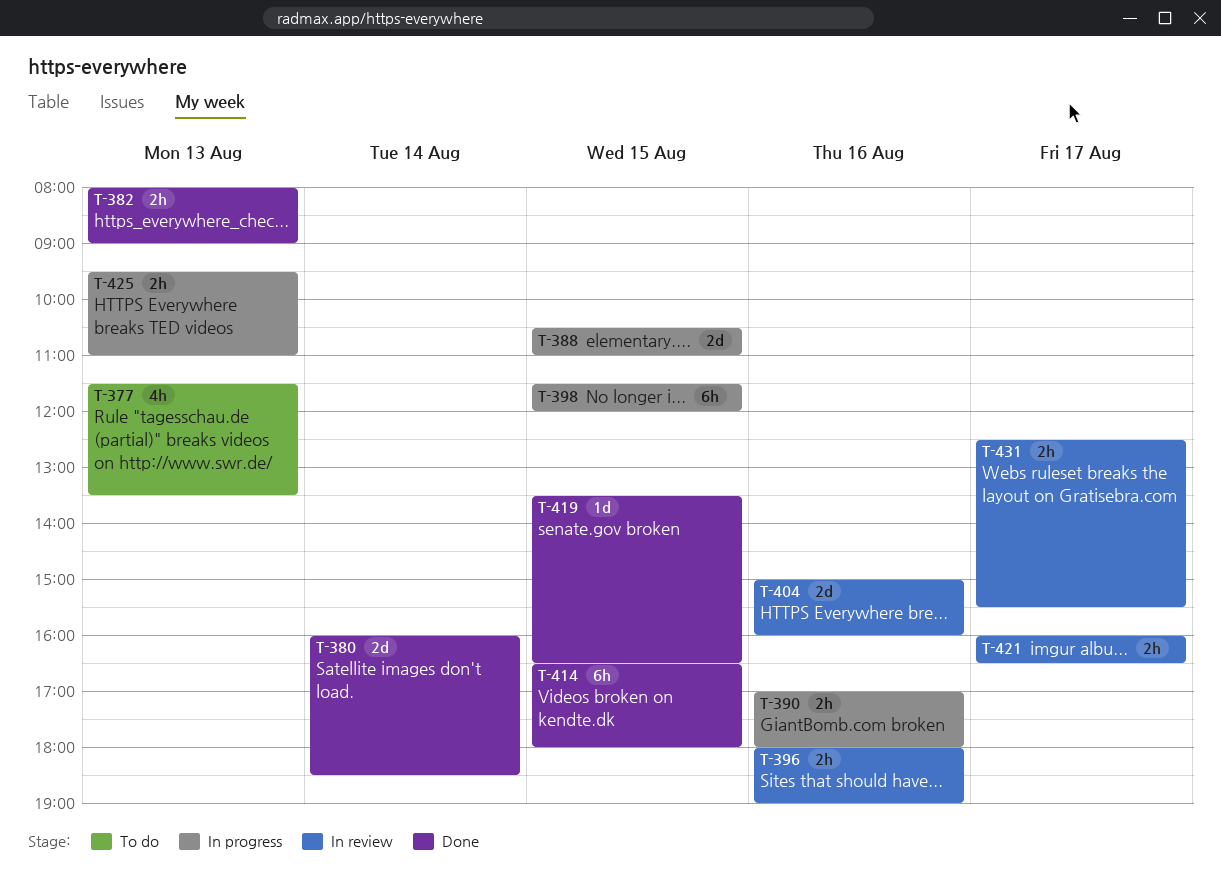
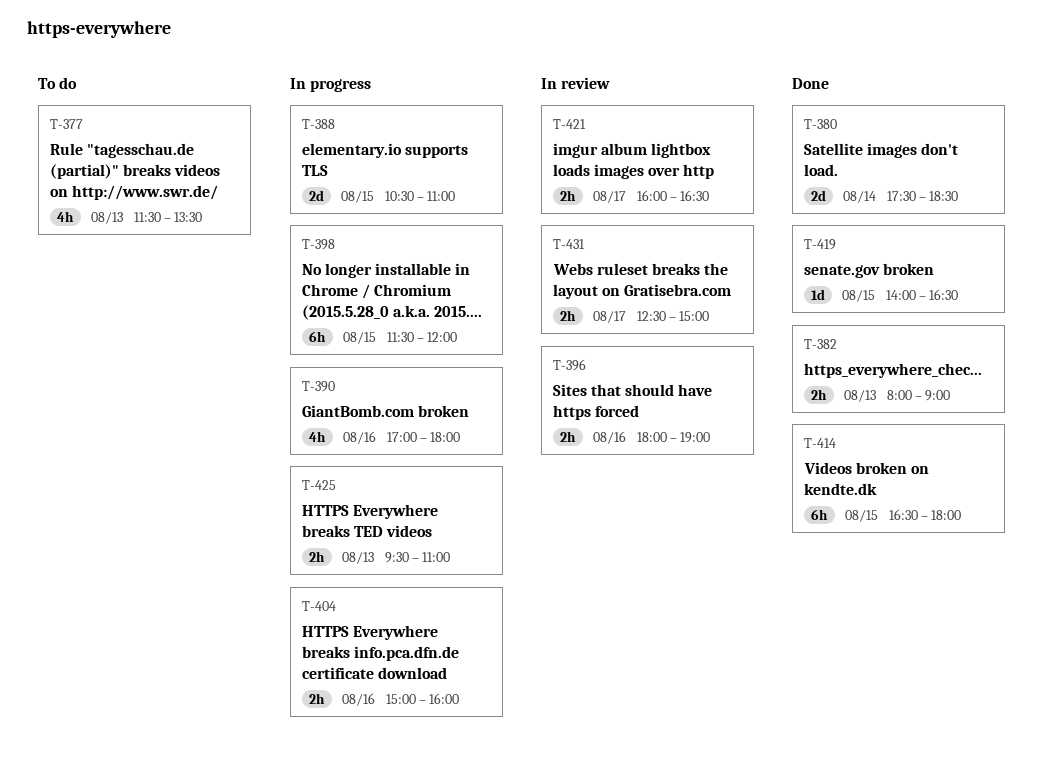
T-380, begins: 16:00 -> 17:30
T-390, estimate: 2h -> 4h
T-404, status: In review -> In progress
T-404, estimate: 2d -> 2h
T-419, begins: 13:30 -> 14:00
T-431, ends: 15:30 -> 15:00

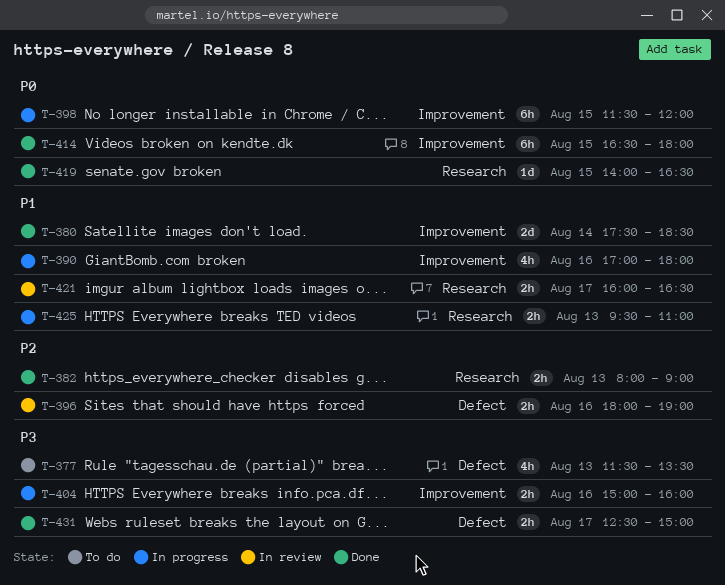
T-388: present -> none
T-431, status: In review -> Done

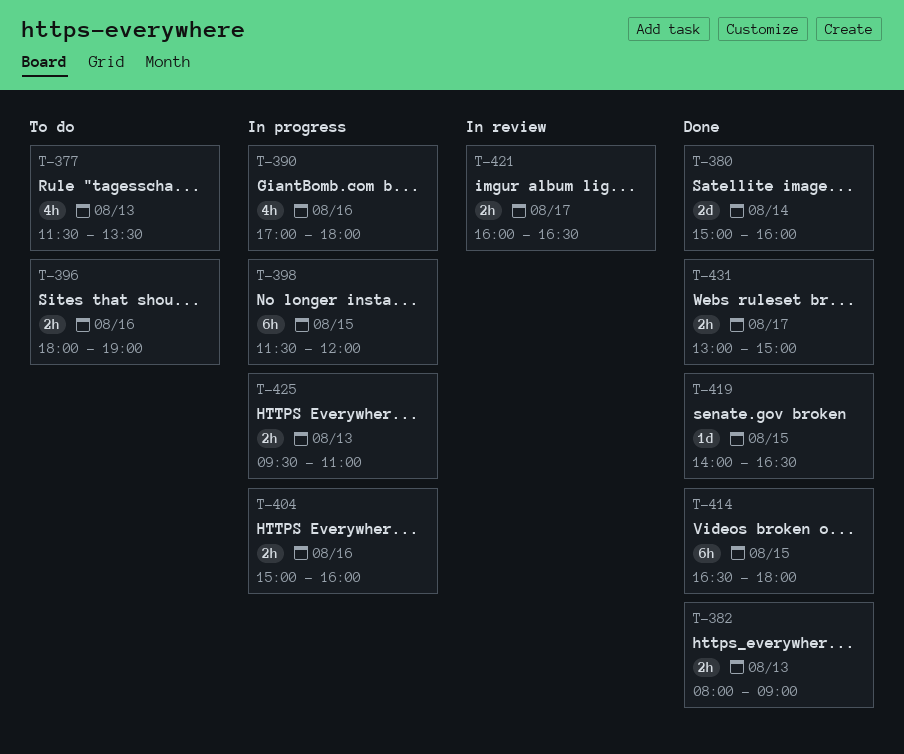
T-380, begins: 17:30 -> 15:00
T-380, ends: 18:30 -> 16:00
T-396, status: In review -> To do
T-431, begins: 12:30 -> 13:00

